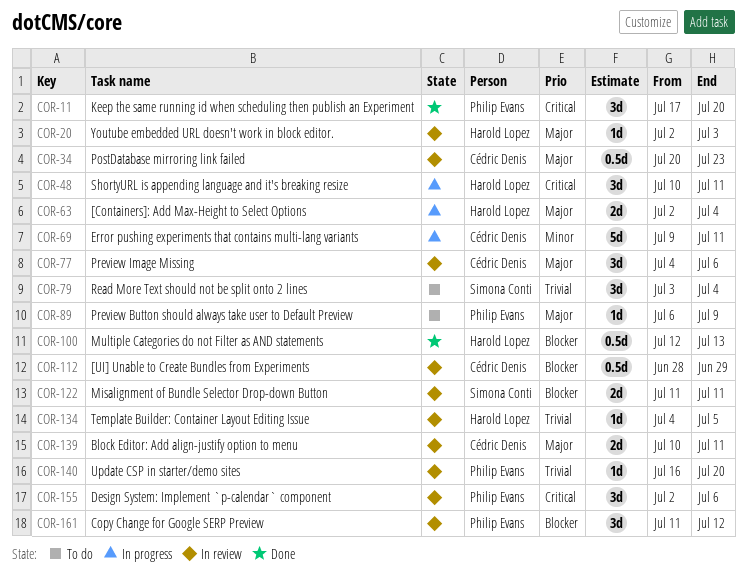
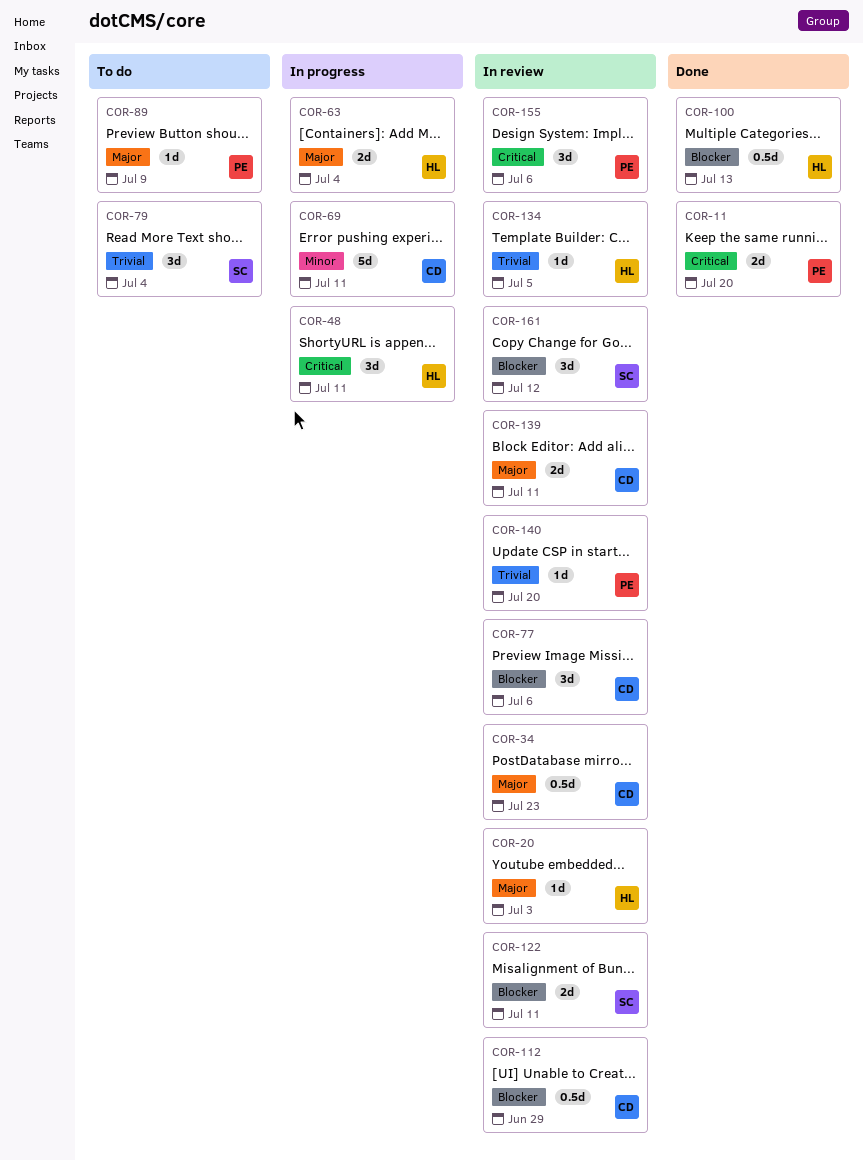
COR-11, estimate: 3d -> 2d
COR-77, priority: Major -> Blocker
COR-161, owner: Philip Evans -> Simona Conti

